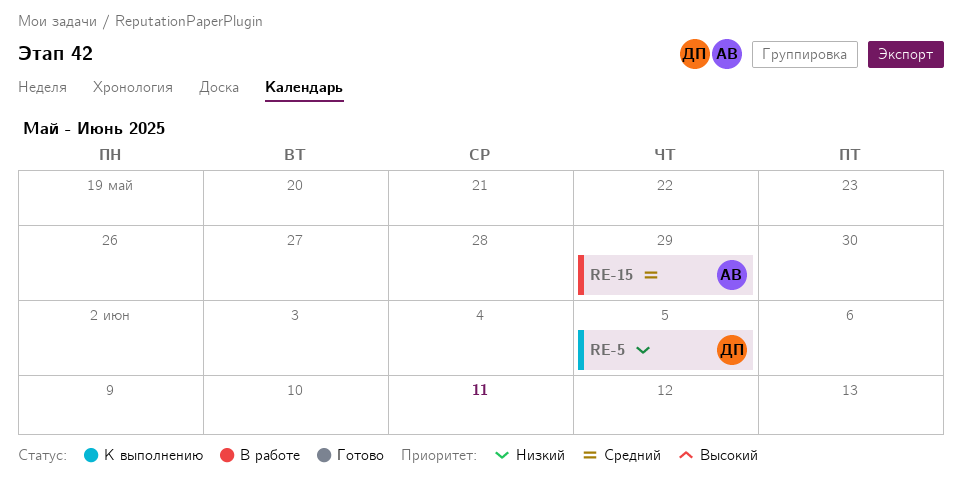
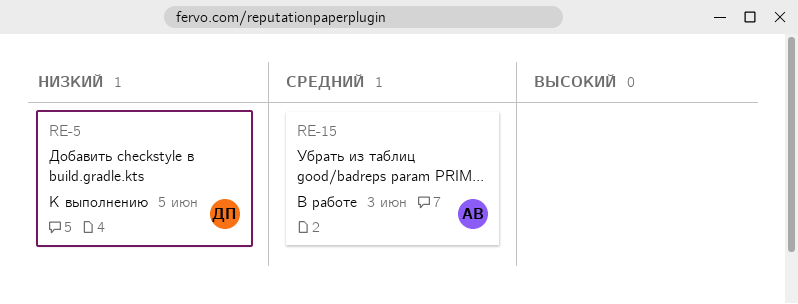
RE-15, due: May 29 -> Jun 3

